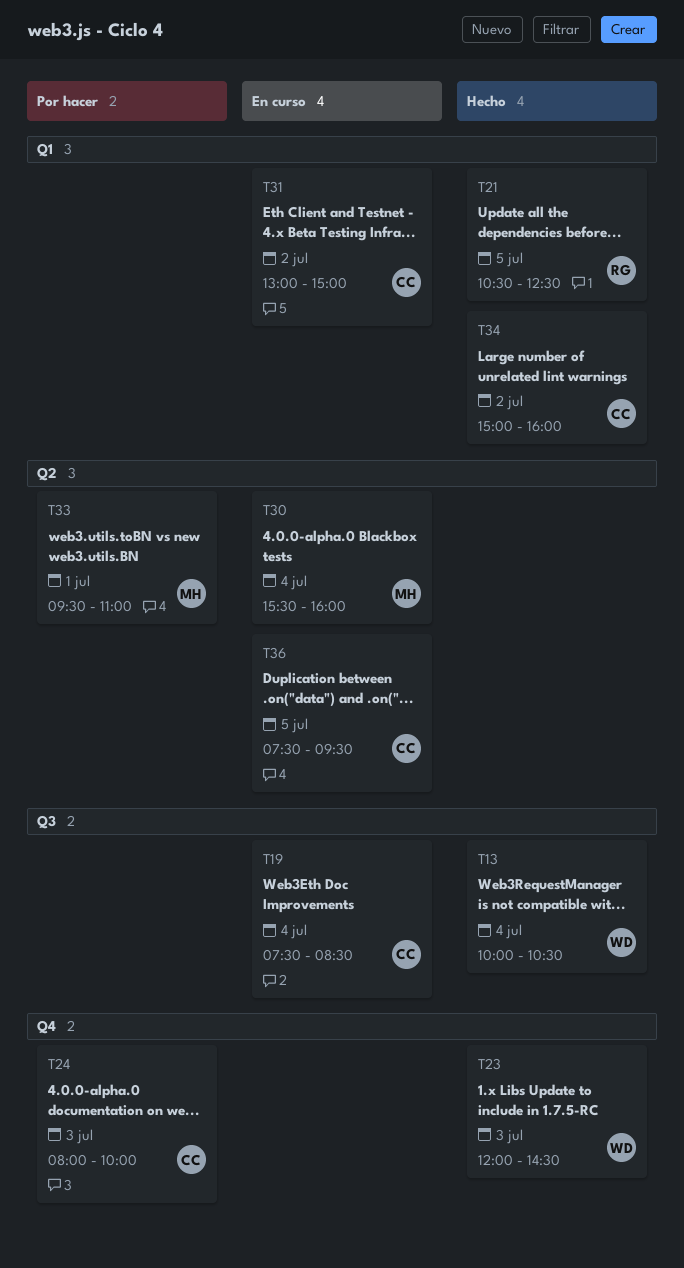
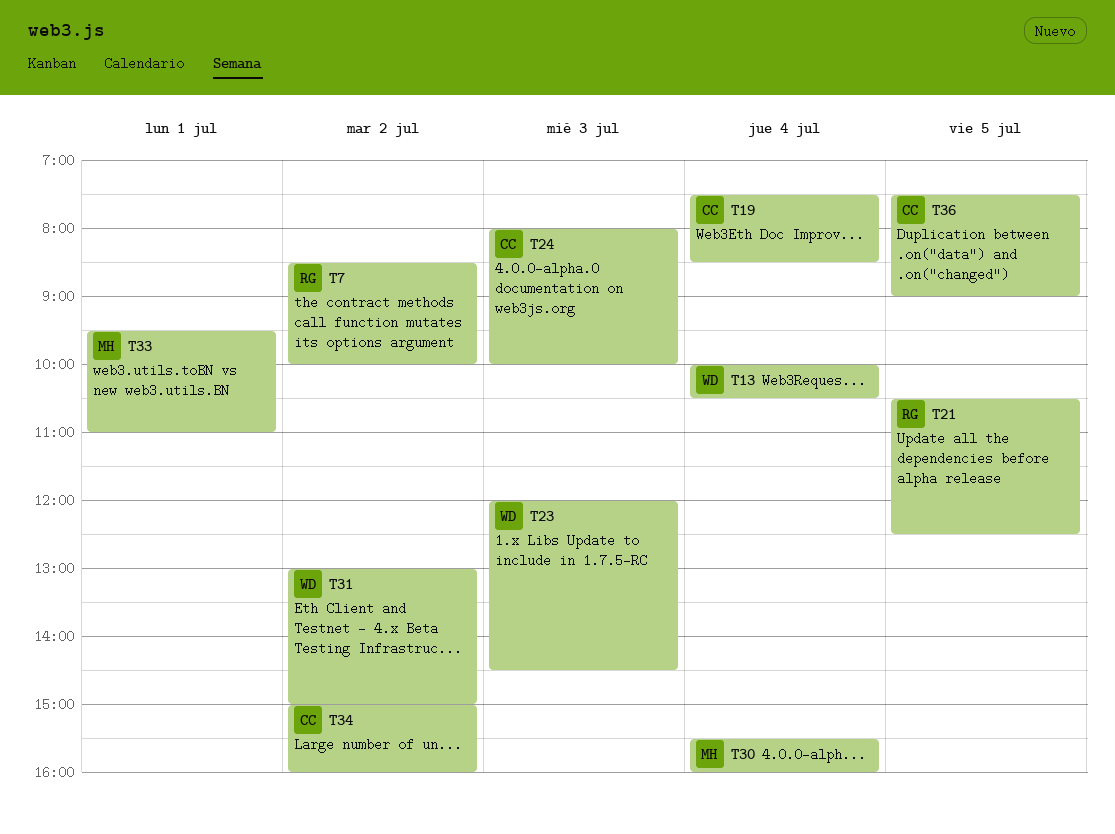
T7: none -> present
T31, owner: CC -> WD
T36, ends: 09:30 -> 09:00

